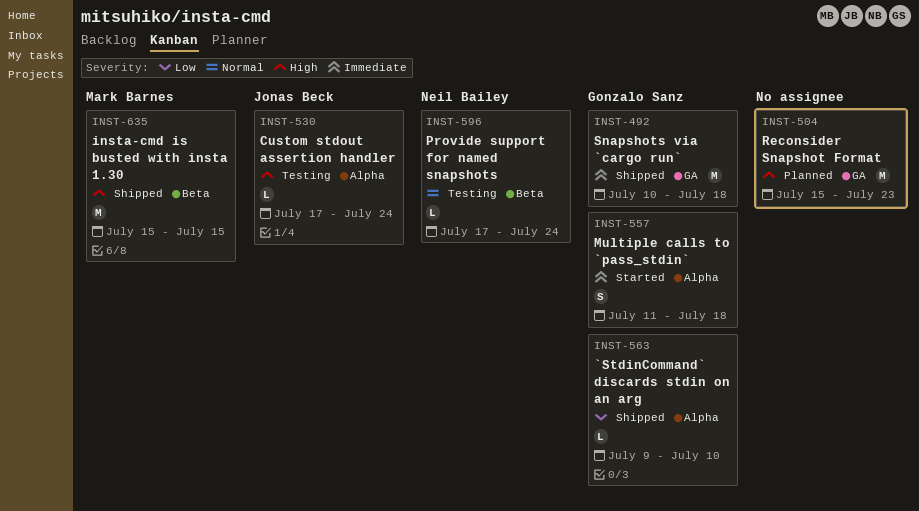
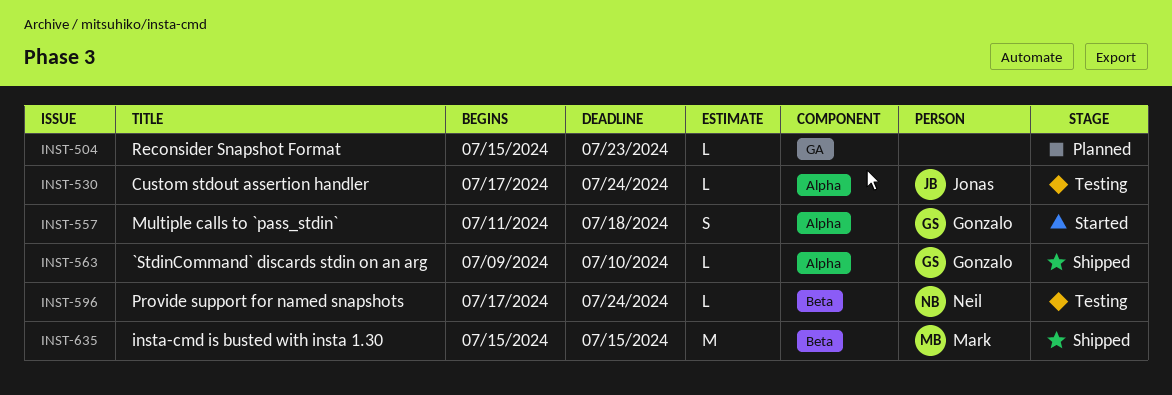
INST-492: present -> none
INST-504, estimate: M -> L

